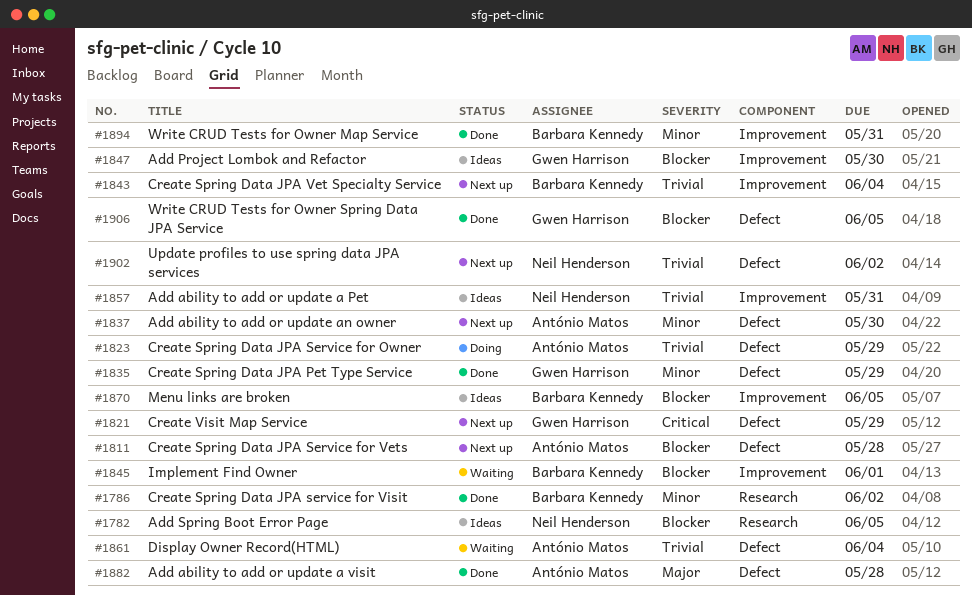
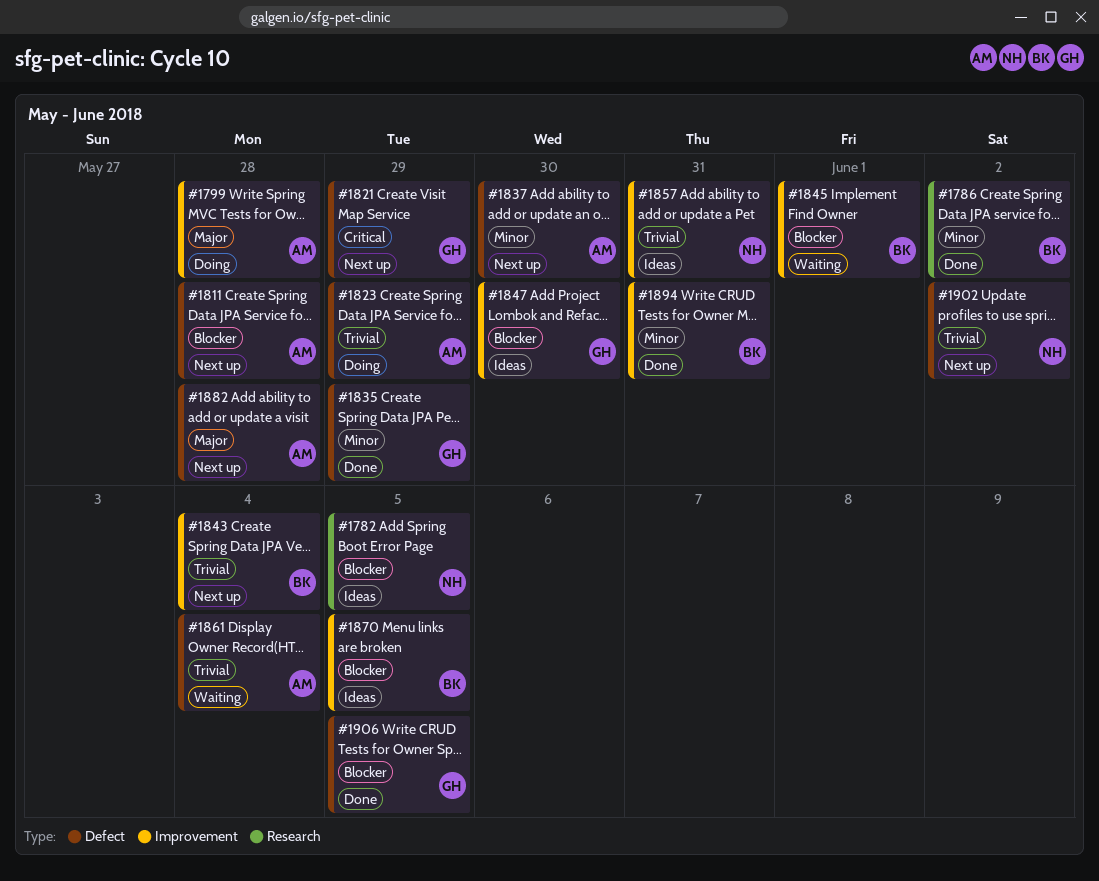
#1799: none -> present
#1882, status: Done -> Next up

